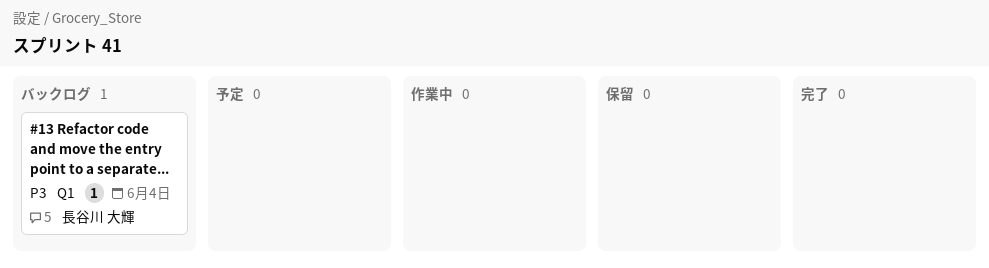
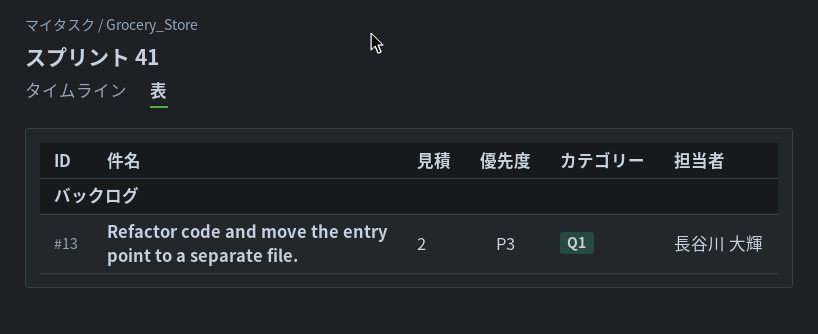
#13, estimate: 1 -> 2

